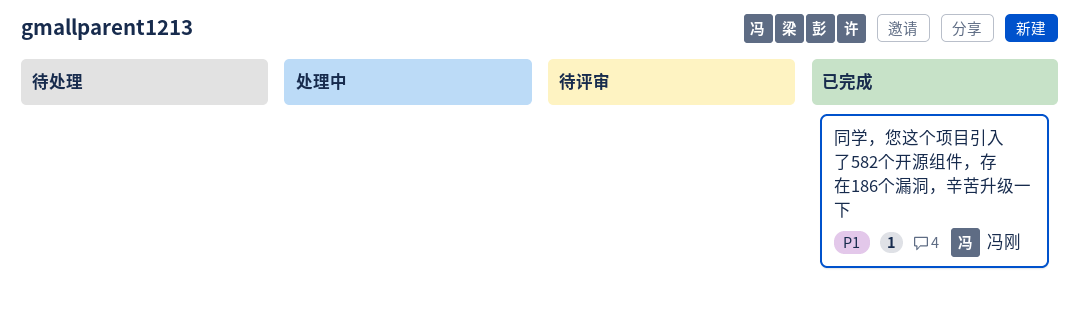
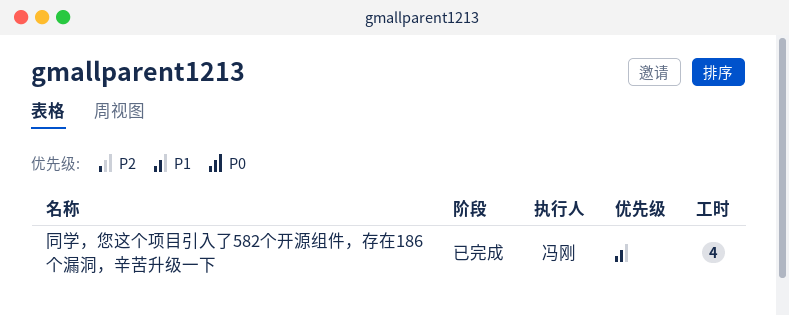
同学，您这个项目引入了582个开源组件，存在186个漏洞，辛苦升级一下, estimate: 1 -> 4

